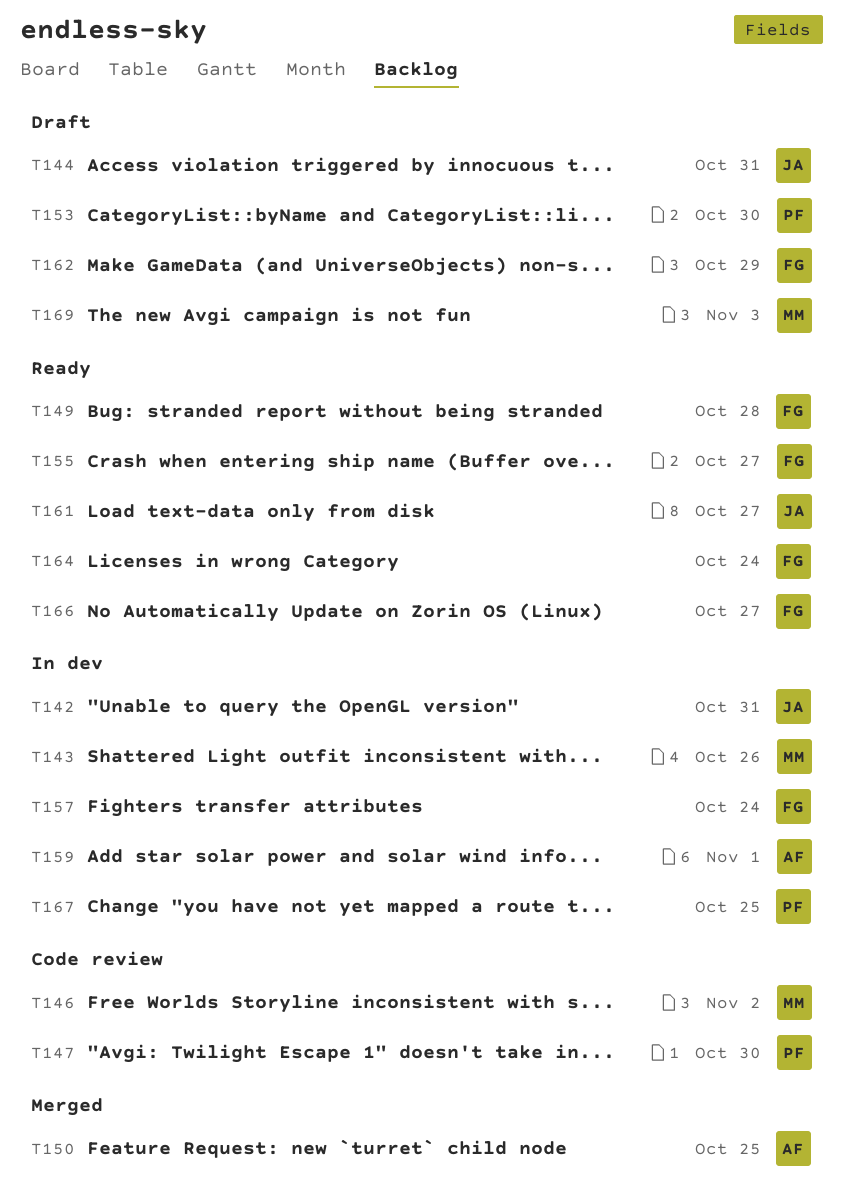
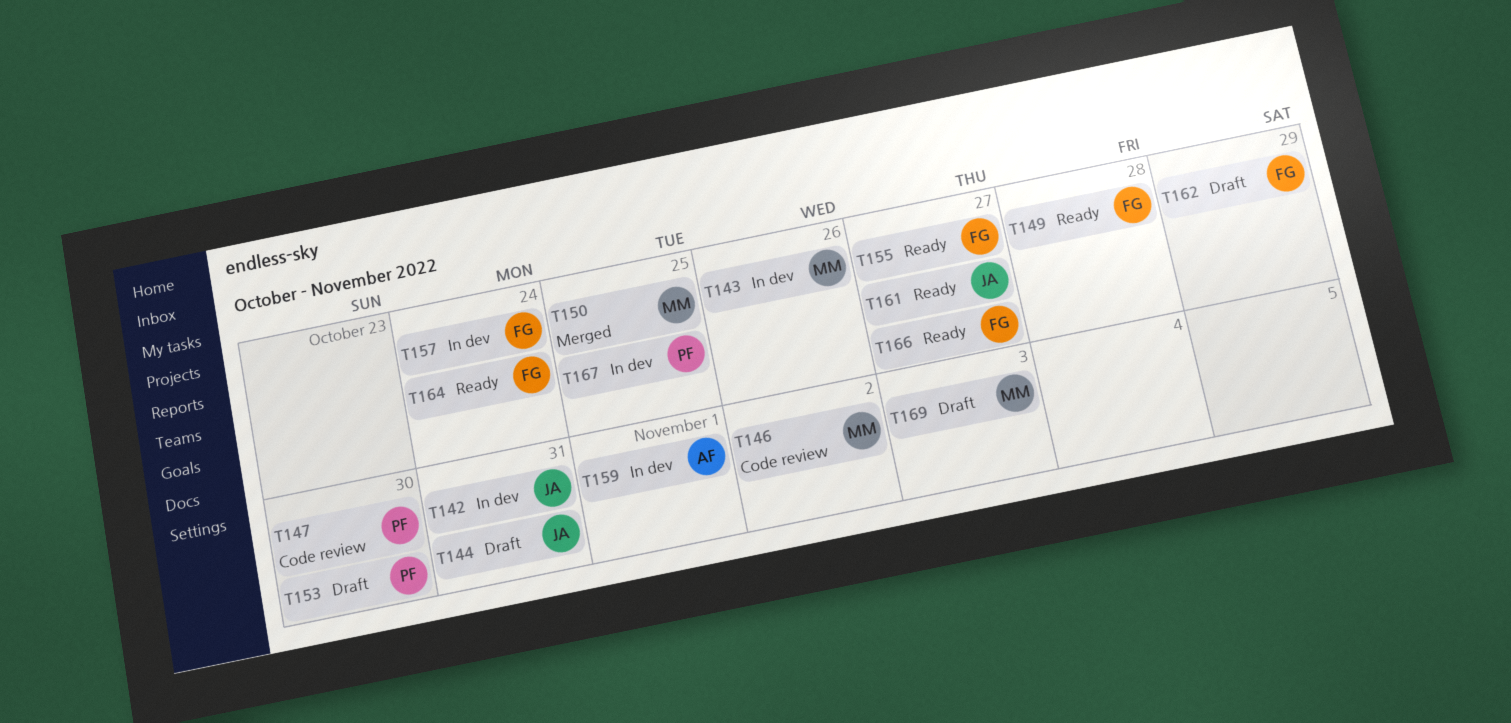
T150, owner: AF -> MM

